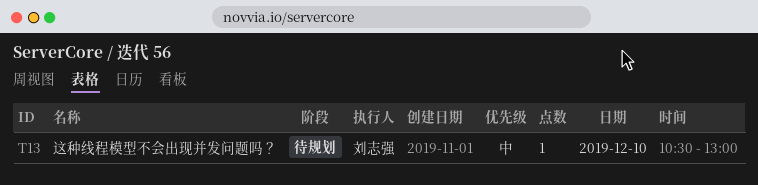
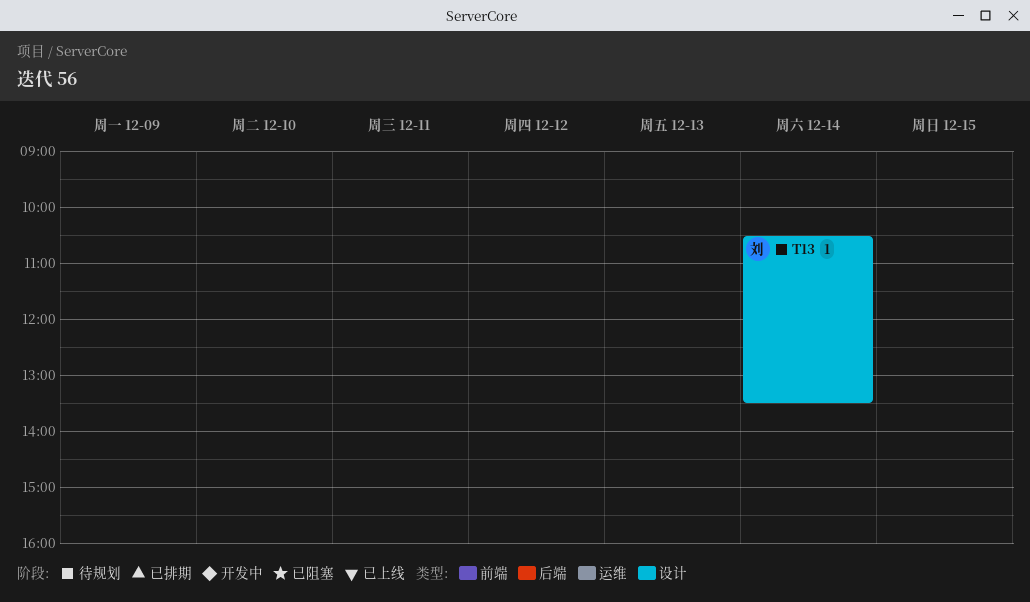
T13, day: Dec 10 -> Dec 14
T13, ends: 13:00 -> 13:30

